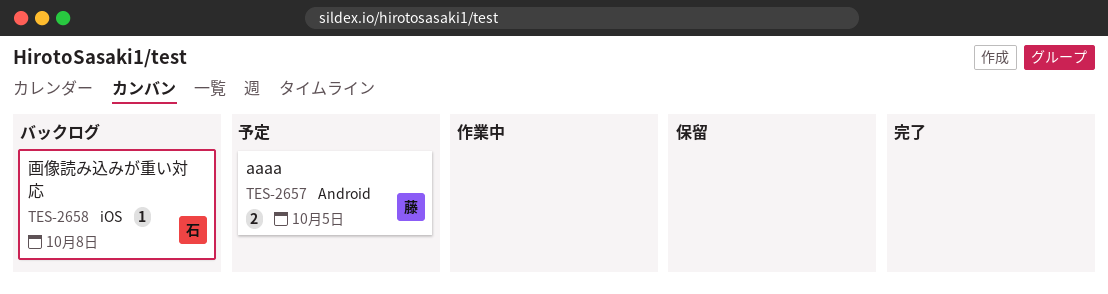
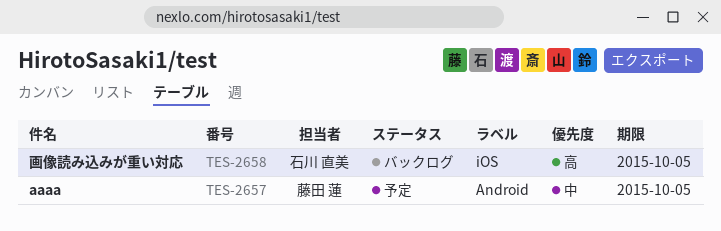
TES-2658, due: Oct 8 -> Oct 5

